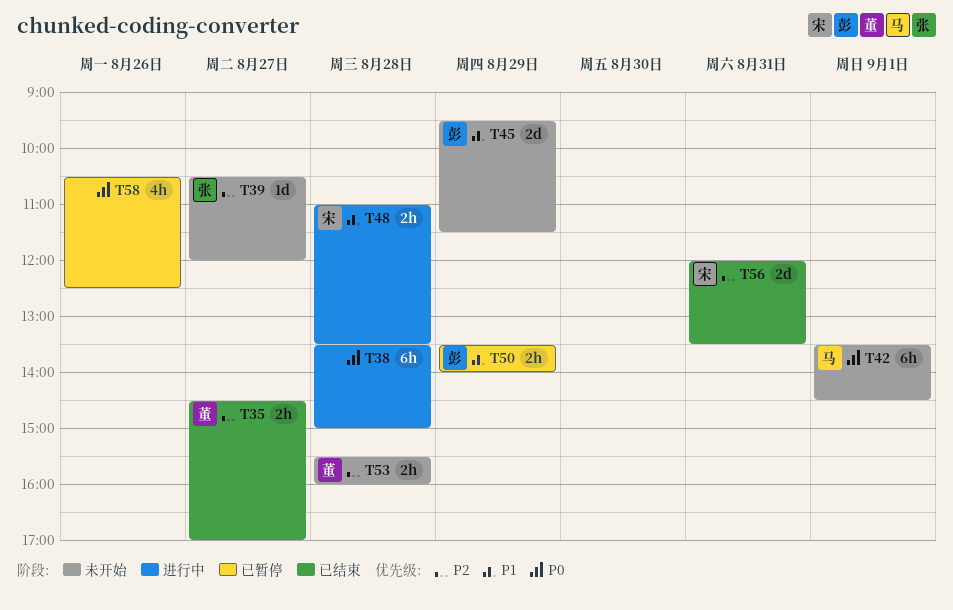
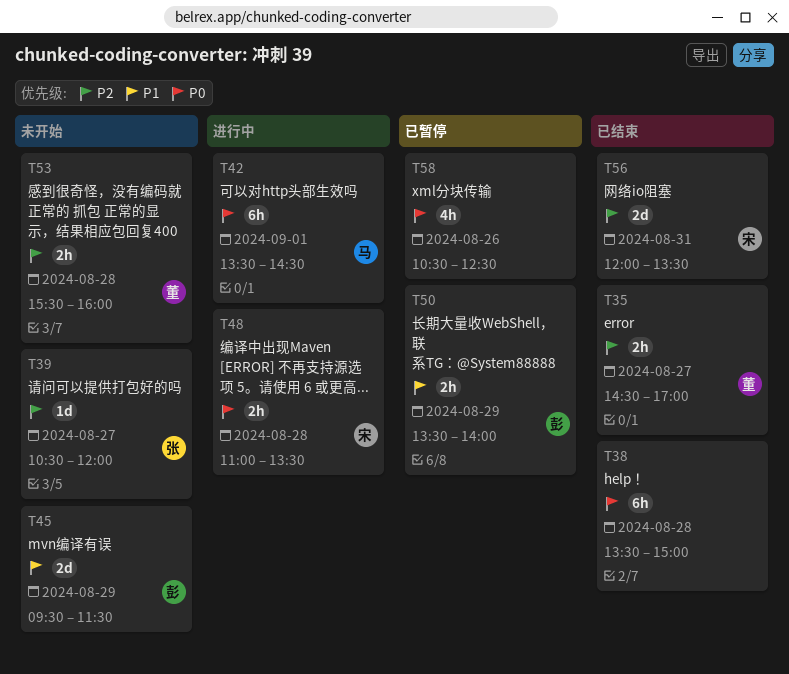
T38, status: 进行中 -> 已结束
T42, status: 未开始 -> 进行中
T48, priority: P1 -> P0

